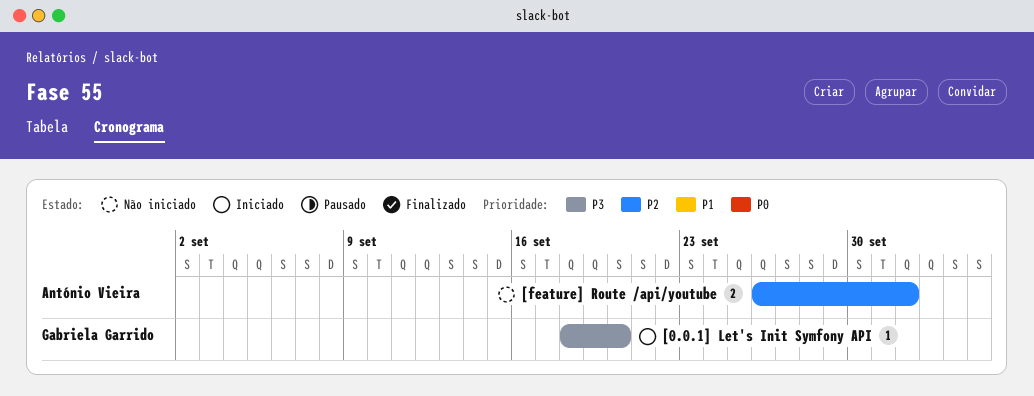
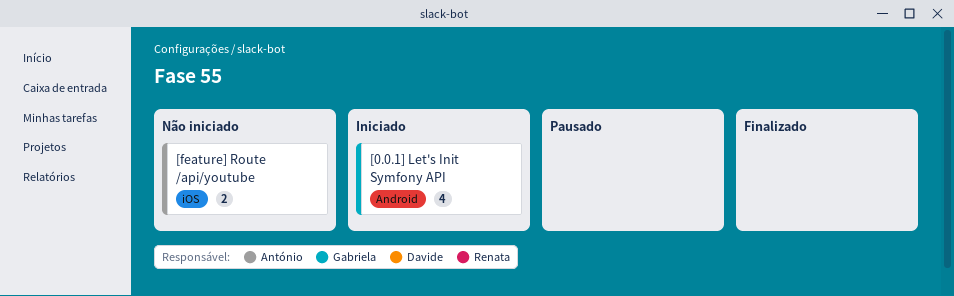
[0.0.1] Let's Init Symfony API, estimate: 1 -> 4

